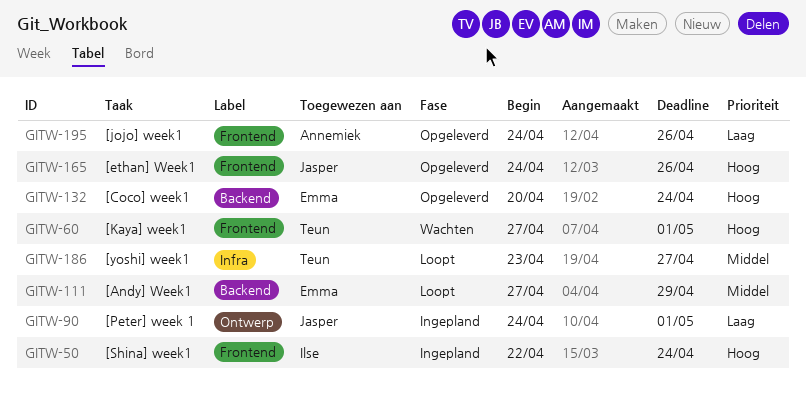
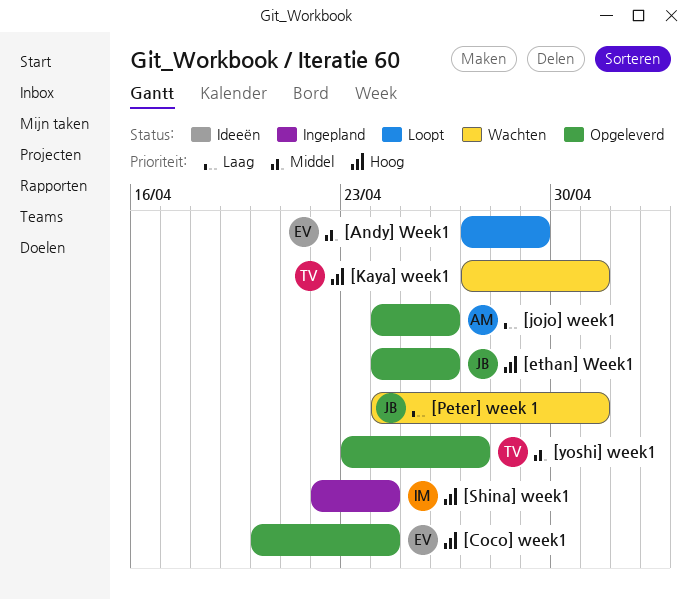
[Peter] week 1, status: Ingepland -> Wachten
[yoshi] week1, status: Loopt -> Opgeleverd

